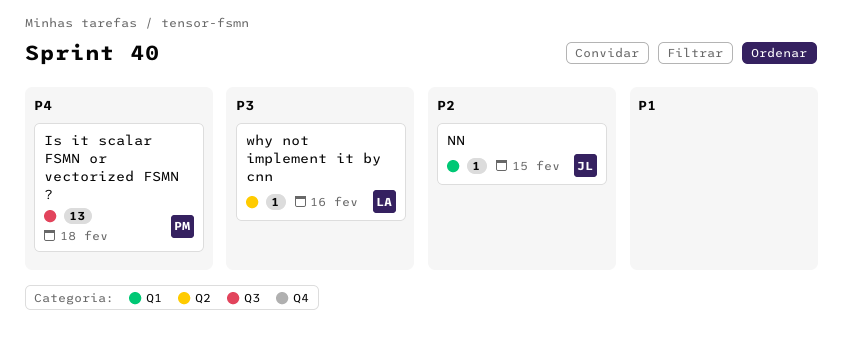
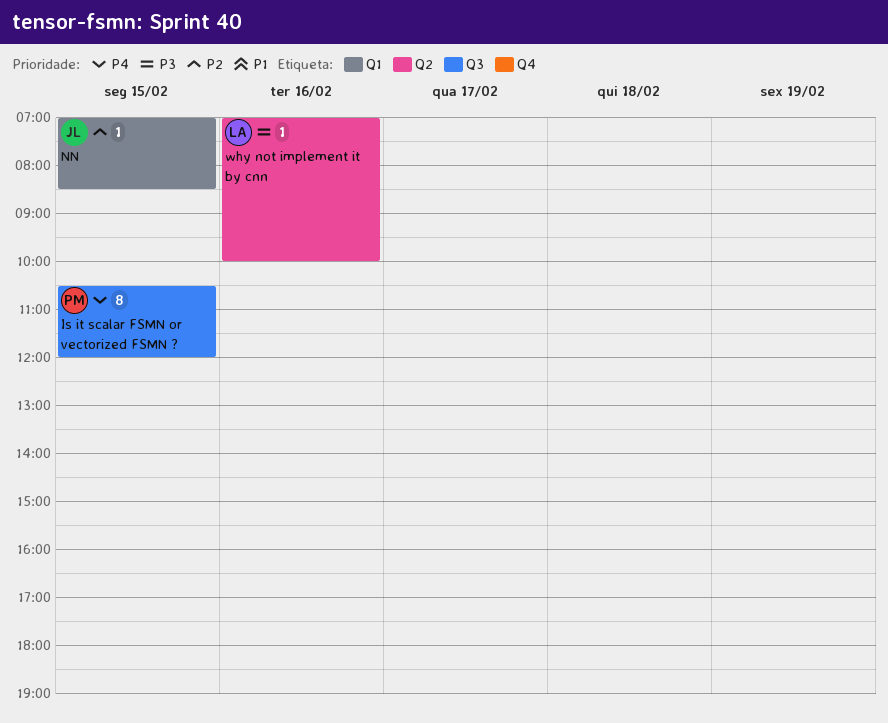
Is it scalar FSMN or vectorized FSMN ?, estimate: 13 -> 8
Is it scalar FSMN or vectorized FSMN ?, day: Feb 18 -> Feb 15

